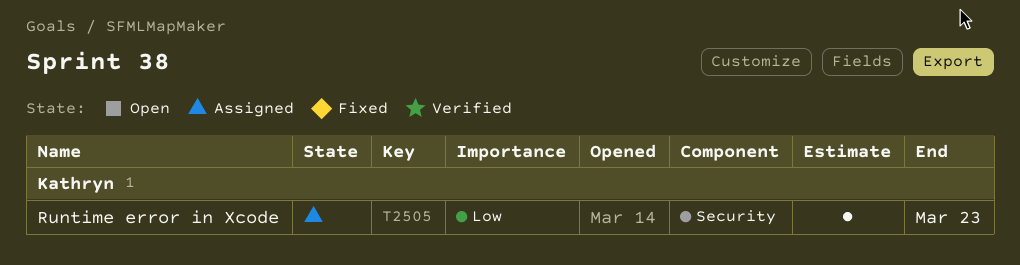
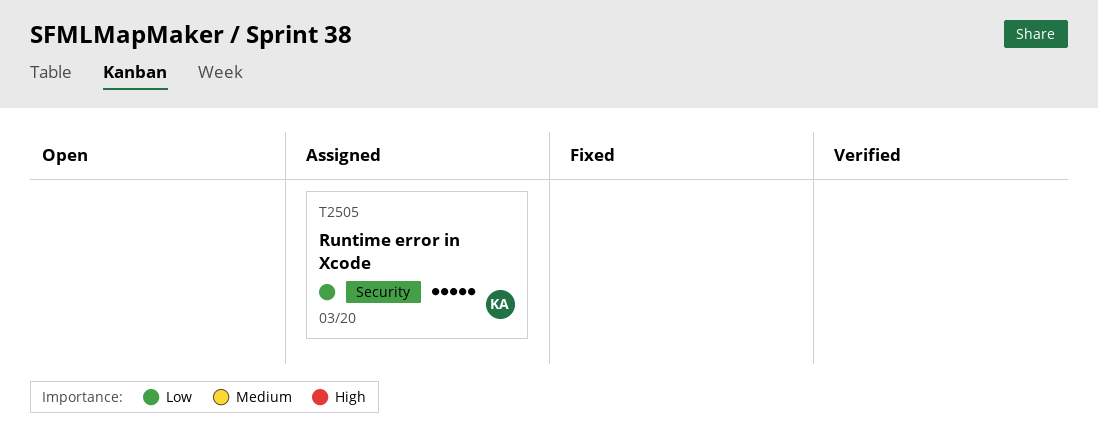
T2505, estimate: 1 -> 5
T2505, due: Mar 23 -> Mar 20

